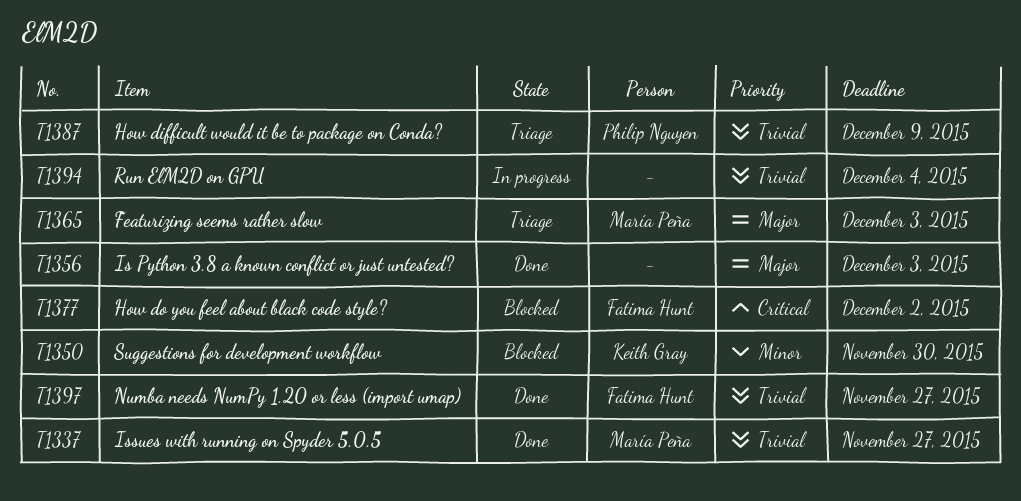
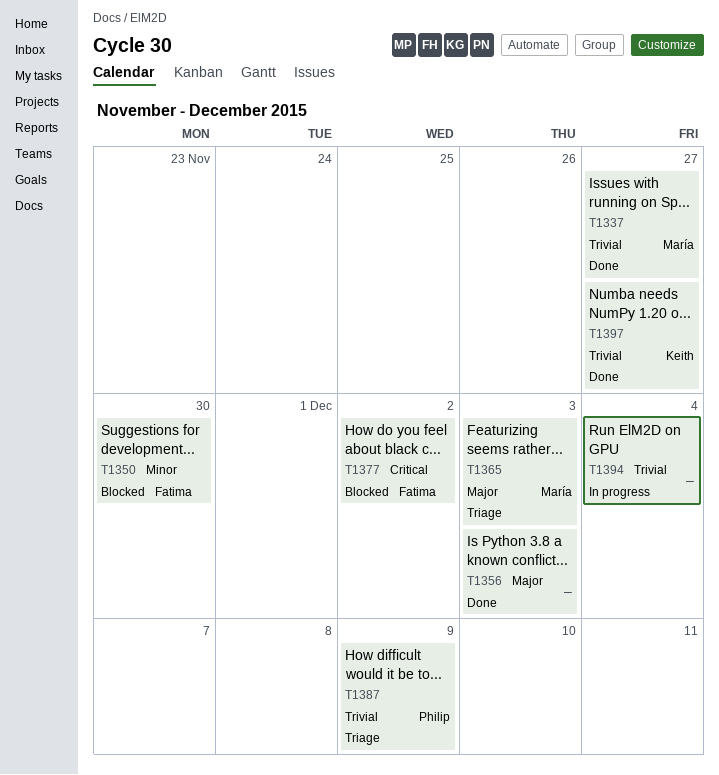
T1350, owner: Keith Gray -> Fatima Hunt
T1397, owner: Fatima Hunt -> Keith Gray

